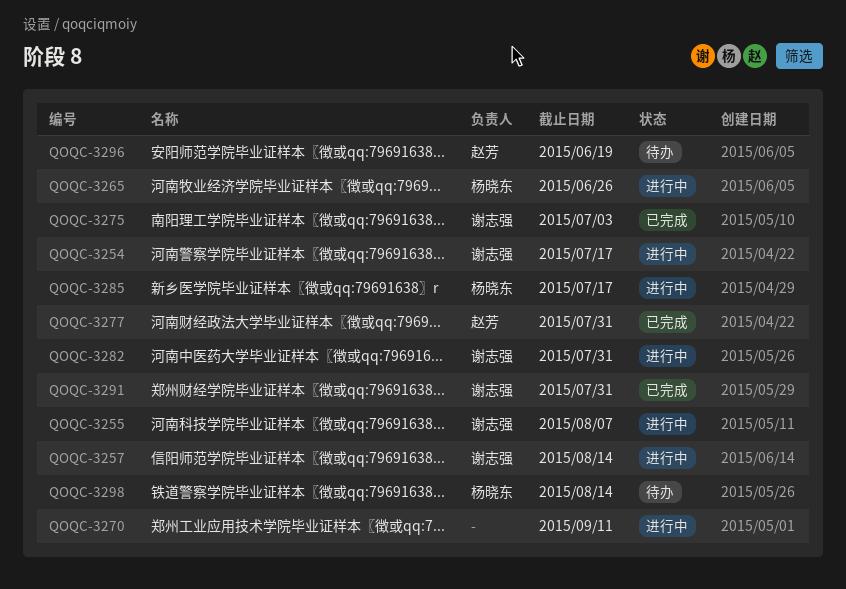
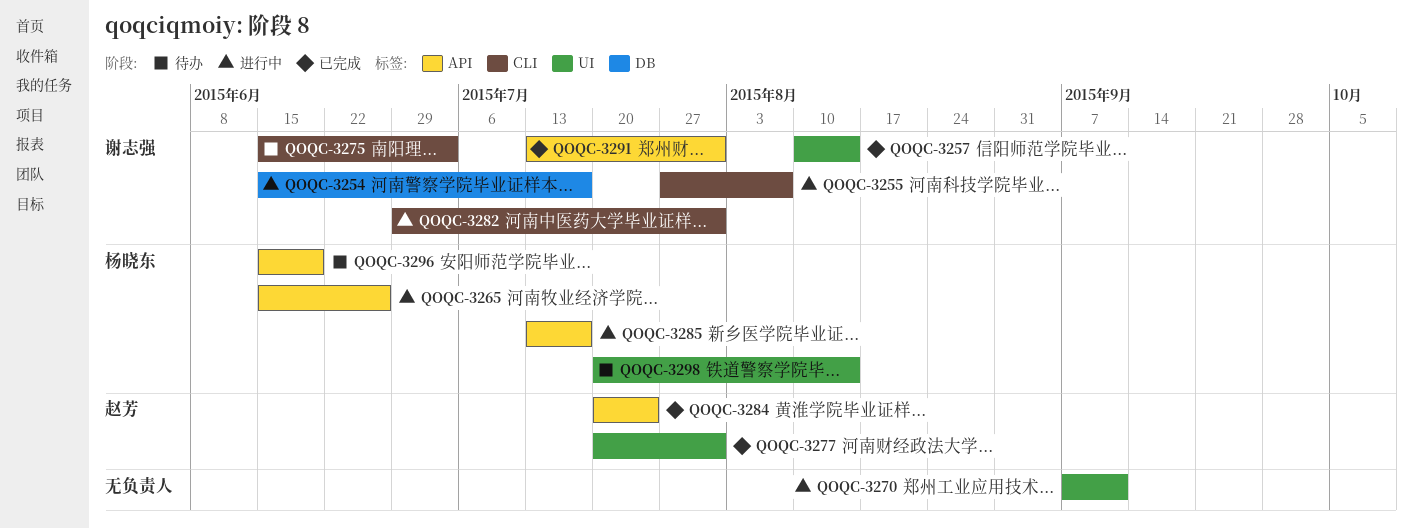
QOQC-3257, status: 进行中 -> 已完成
QOQC-3275, status: 已完成 -> 待办
QOQC-3284: none -> present
QOQC-3296, owner: 赵芳 -> 杨晓东

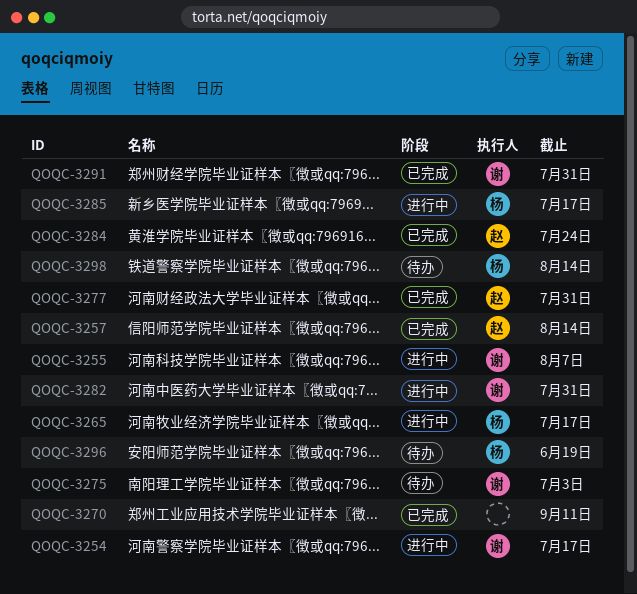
QOQC-3257, owner: 谢志强 -> 赵芳
QOQC-3265, due: Jun 26 -> Jul 17
QOQC-3270, status: 进行中 -> 已完成

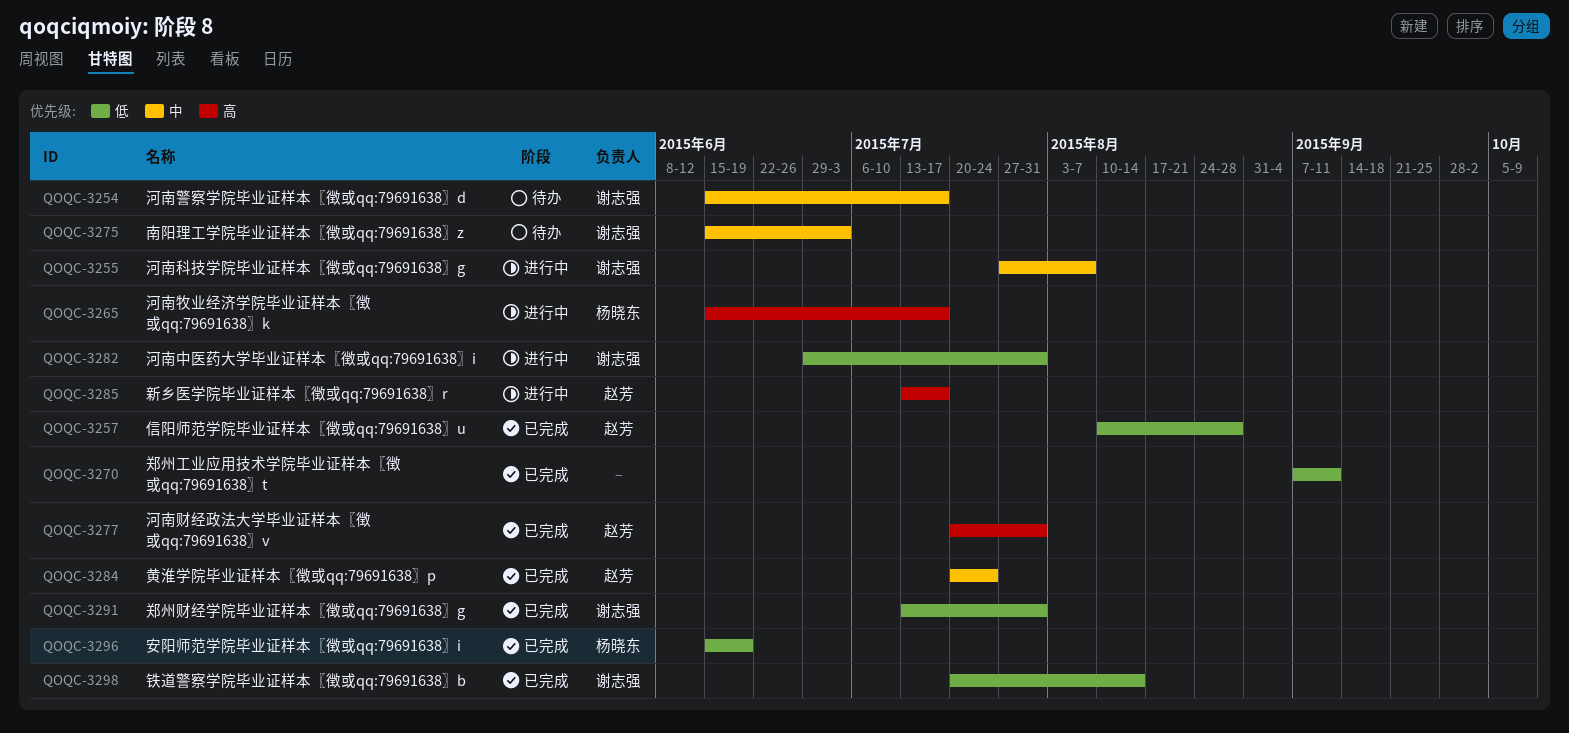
QOQC-3254, status: 进行中 -> 待办
QOQC-3257, due: Aug 14 -> Aug 28
QOQC-3285, owner: 杨晓东 -> 赵芳
QOQC-3296, status: 待办 -> 已完成
QOQC-3298, status: 待办 -> 已完成
QOQC-3298, owner: 杨晓东 -> 谢志强

